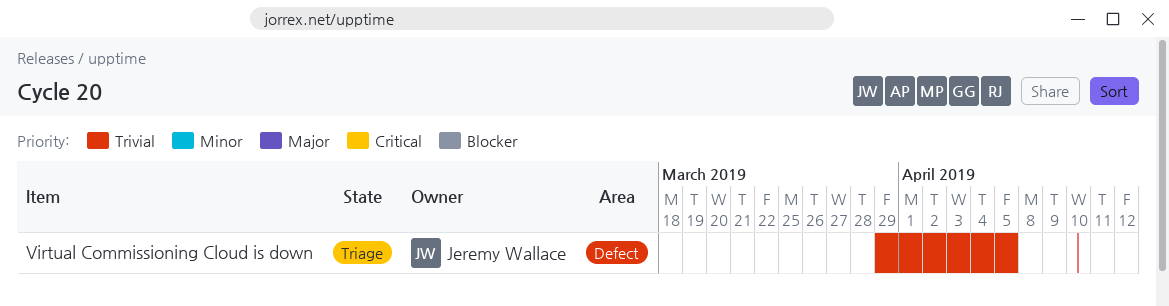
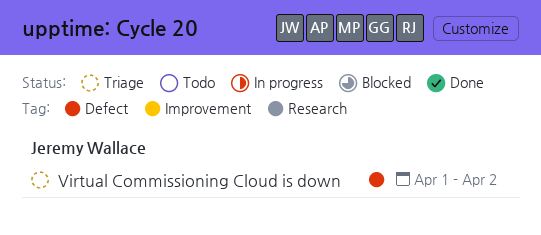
Virtual Commissioning Cloud is down, start: Mar 29 -> Apr 1
Virtual Commissioning Cloud is down, due: Apr 5 -> Apr 2

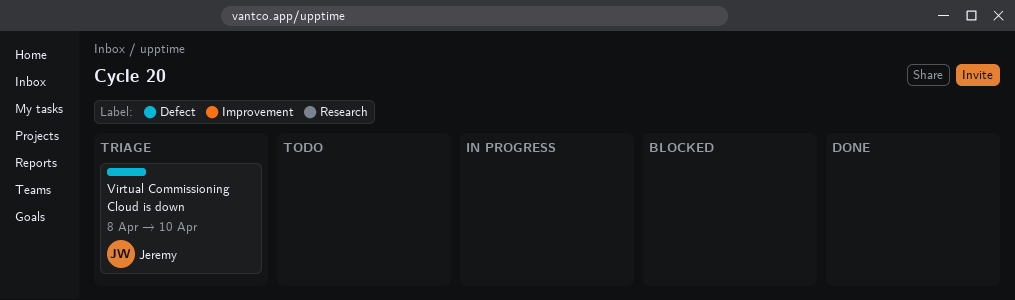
Virtual Commissioning Cloud is down, start: Apr 1 -> Apr 8
Virtual Commissioning Cloud is down, due: Apr 2 -> Apr 10

